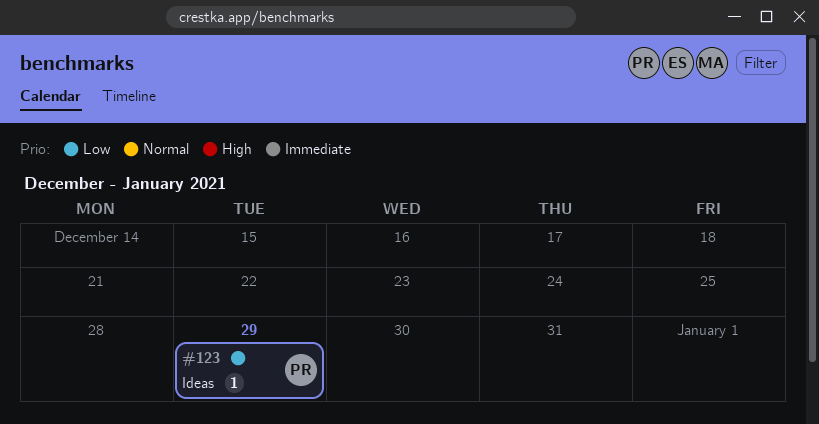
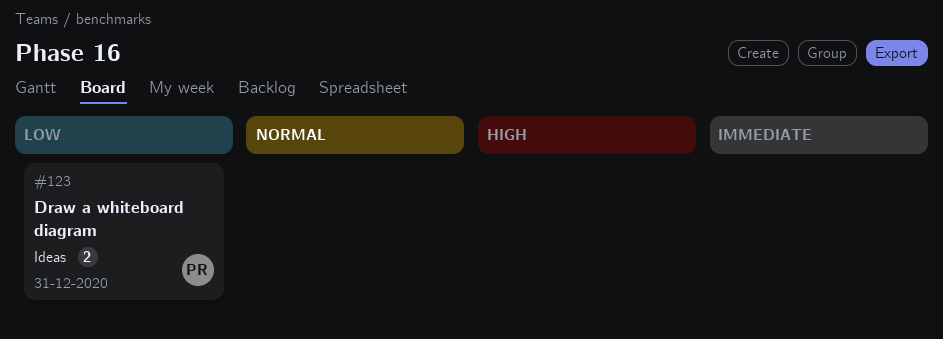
#123, estimate: 1 -> 2
#123, due: Dec 29 -> Dec 31

